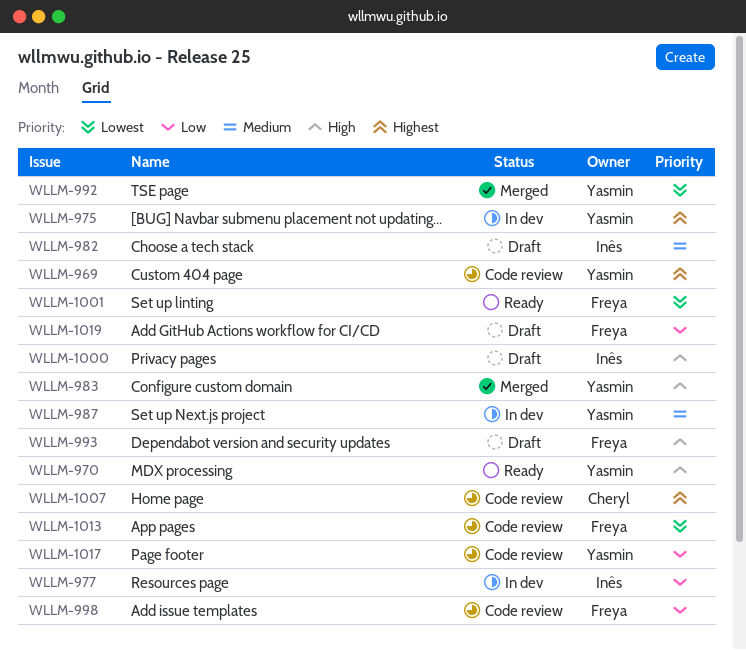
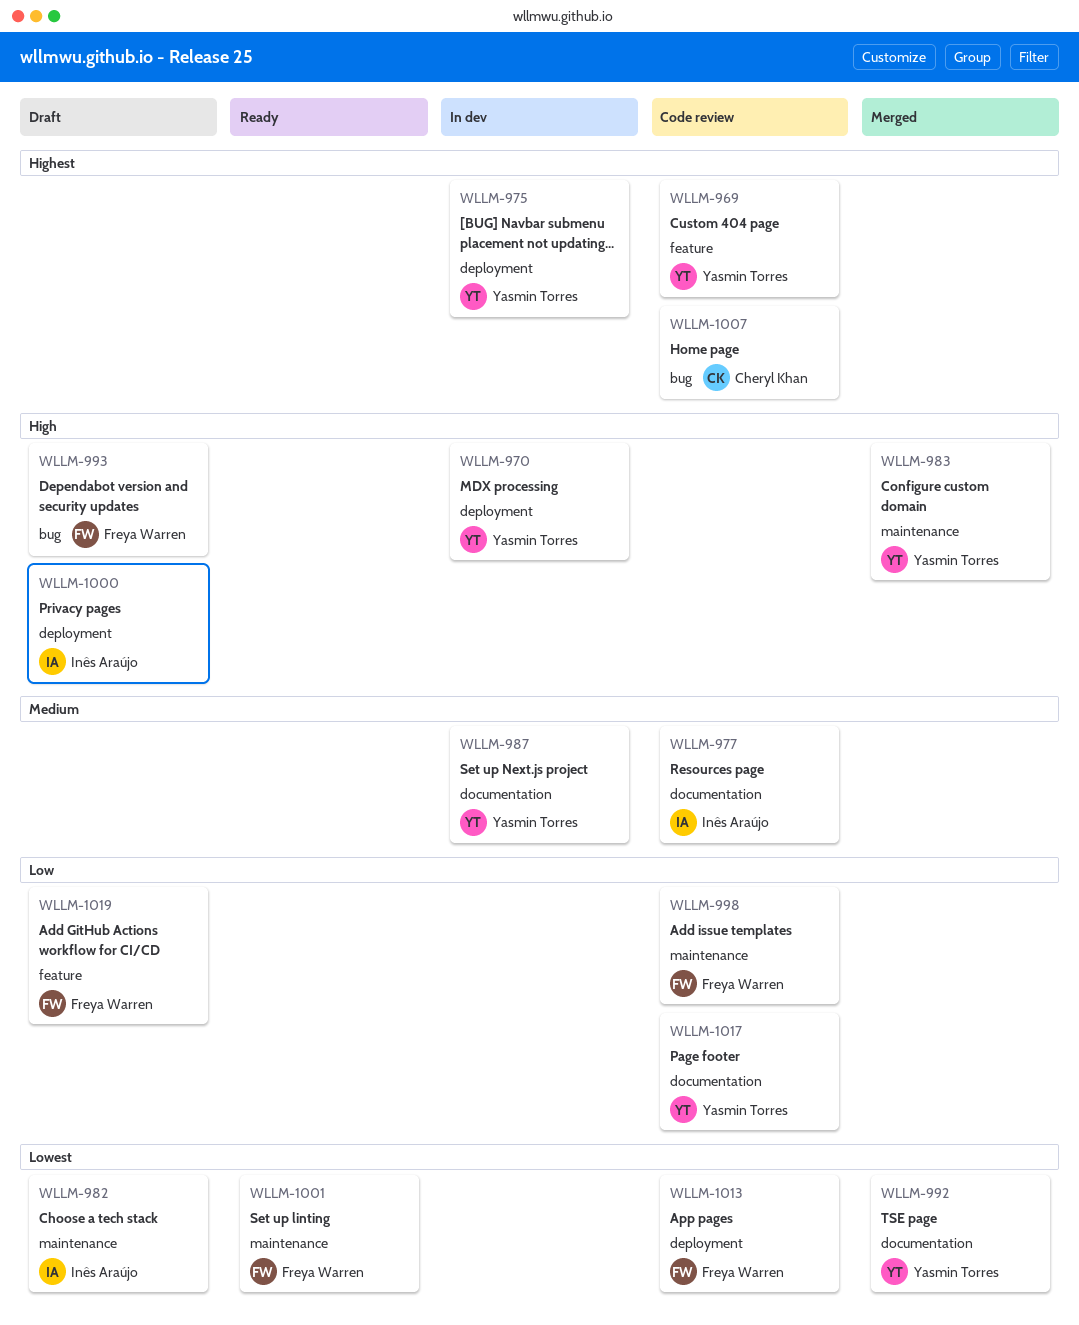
WLLM-970, status: Ready -> In dev
WLLM-977, status: In dev -> Code review
WLLM-977, priority: Low -> Medium
WLLM-982, priority: Medium -> Lowest

